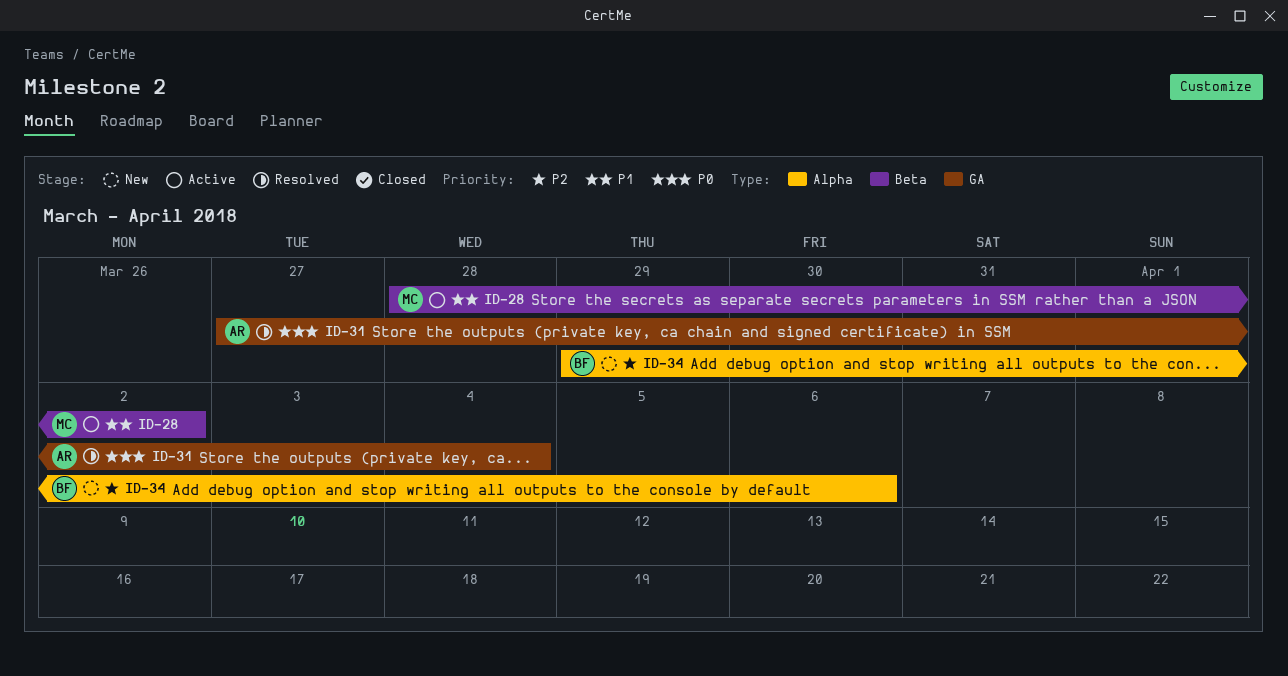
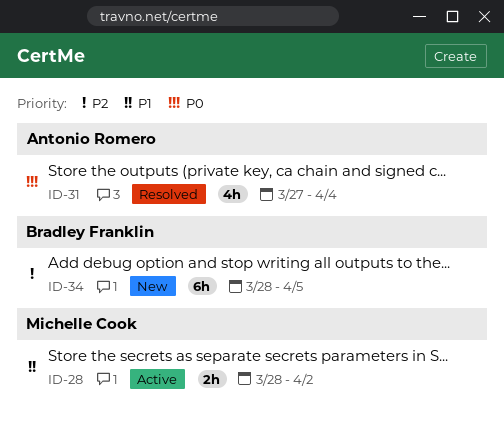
ID-34, start: Mar 29 -> Mar 28
ID-34, due: Apr 6 -> Apr 5

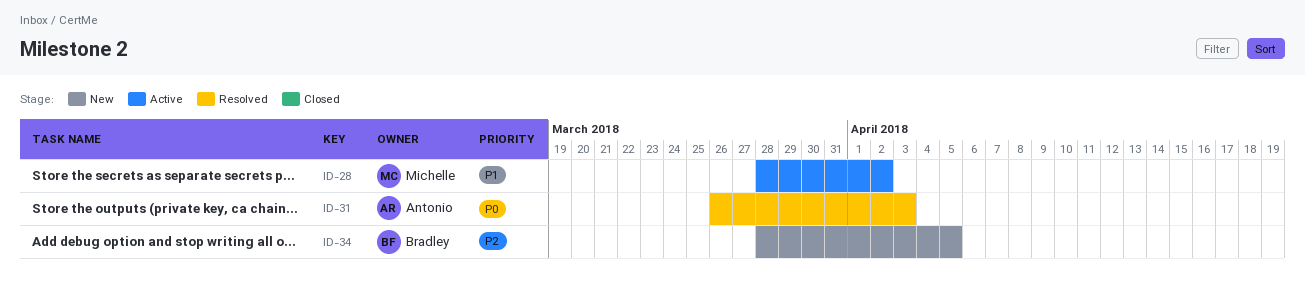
ID-31, start: Mar 27 -> Mar 26
ID-31, due: Apr 4 -> Apr 3

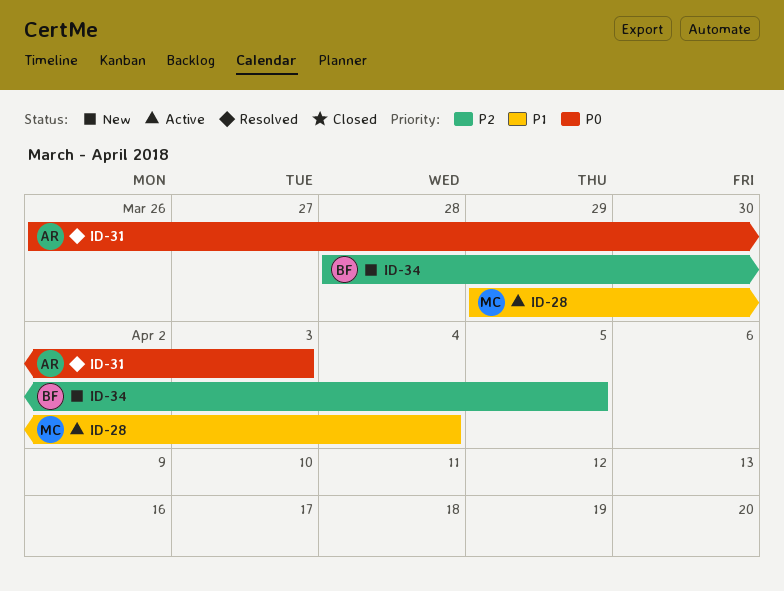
ID-28, start: Mar 28 -> Mar 29
ID-28, due: Apr 2 -> Apr 4

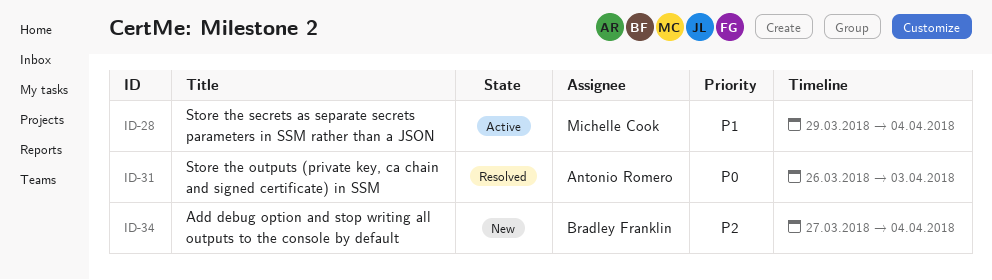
ID-34, start: Mar 28 -> Mar 27
ID-34, due: Apr 5 -> Apr 4

